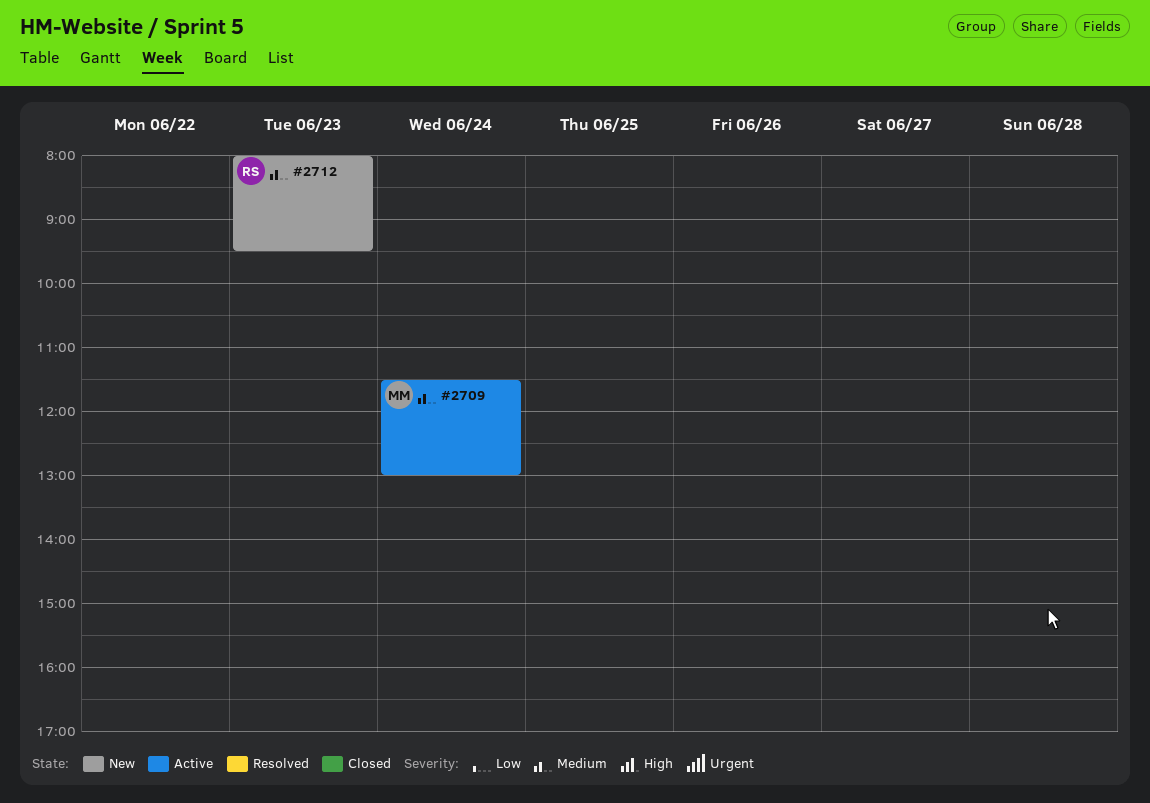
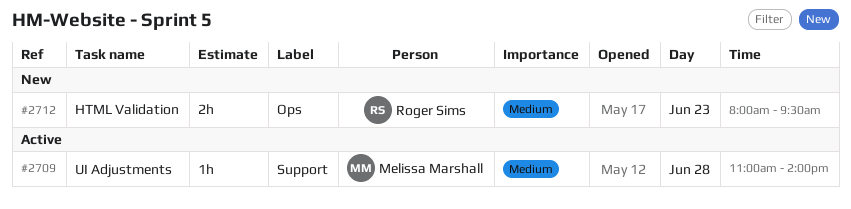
#2709, day: Jun 24 -> Jun 28
#2709, begins: 11:30 -> 11:00
#2709, ends: 13:00 -> 14:00

